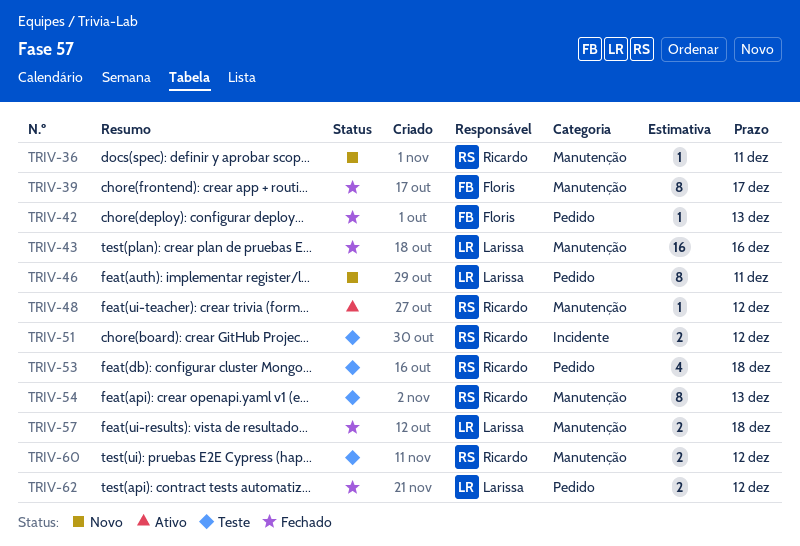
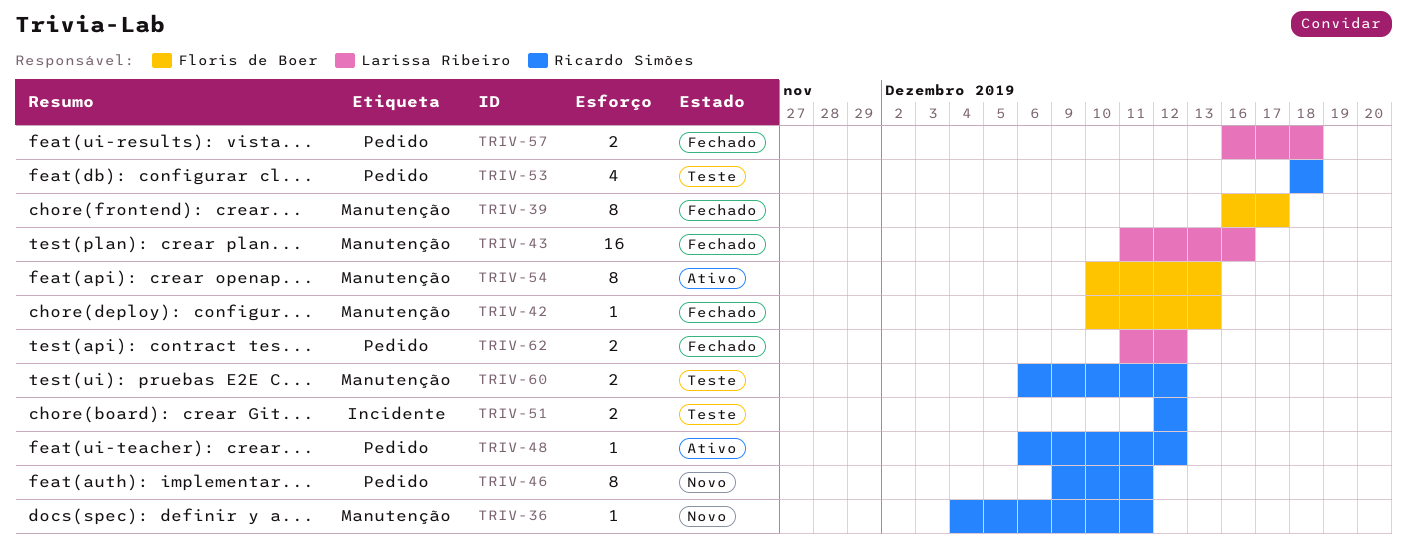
TRIV-42, label: Pedido -> Manutenção
TRIV-46, owner: Larissa Ribeiro -> Ricardo Simões
TRIV-48, label: Manutenção -> Pedido
TRIV-54, status: Teste -> Ativo
TRIV-54, owner: Ricardo Simões -> Floris de Boer
TRIV-57, label: Manutenção -> Pedido

